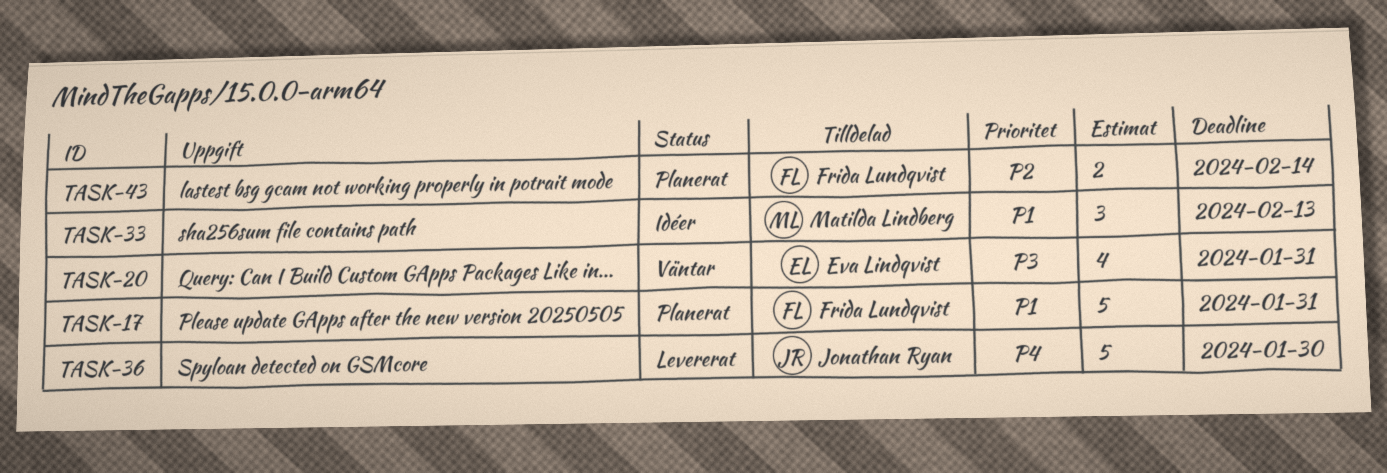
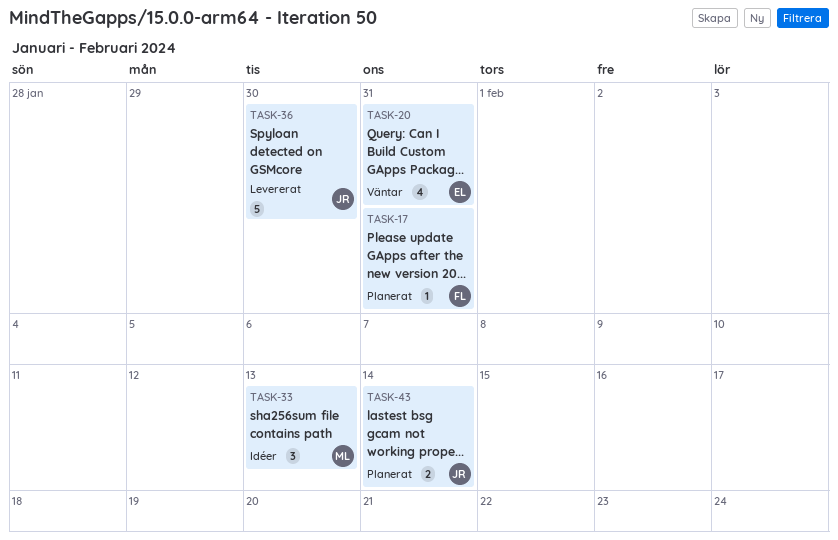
TASK-17, estimate: 5 -> 1
TASK-43, owner: Frida Lundqvist -> Jonathan Ryan

